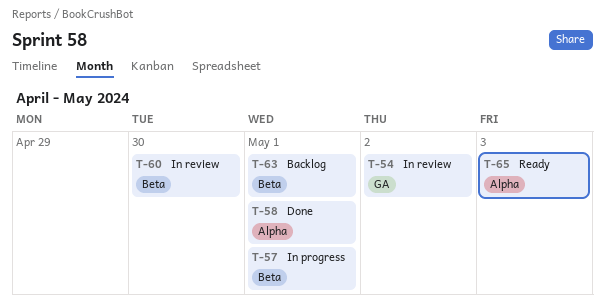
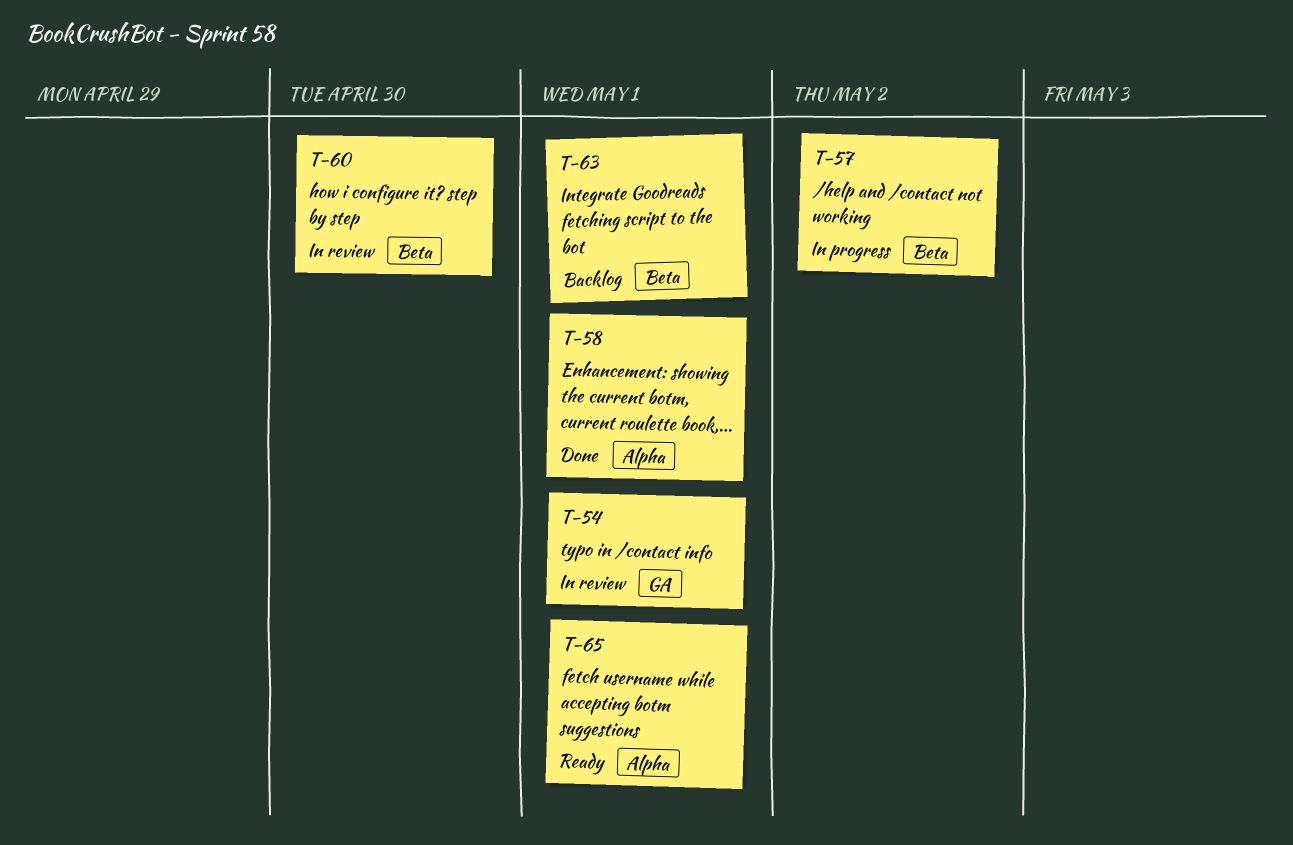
T-54, due: May 2 -> May 1
T-57, due: May 1 -> May 2
T-65, due: May 3 -> May 1

